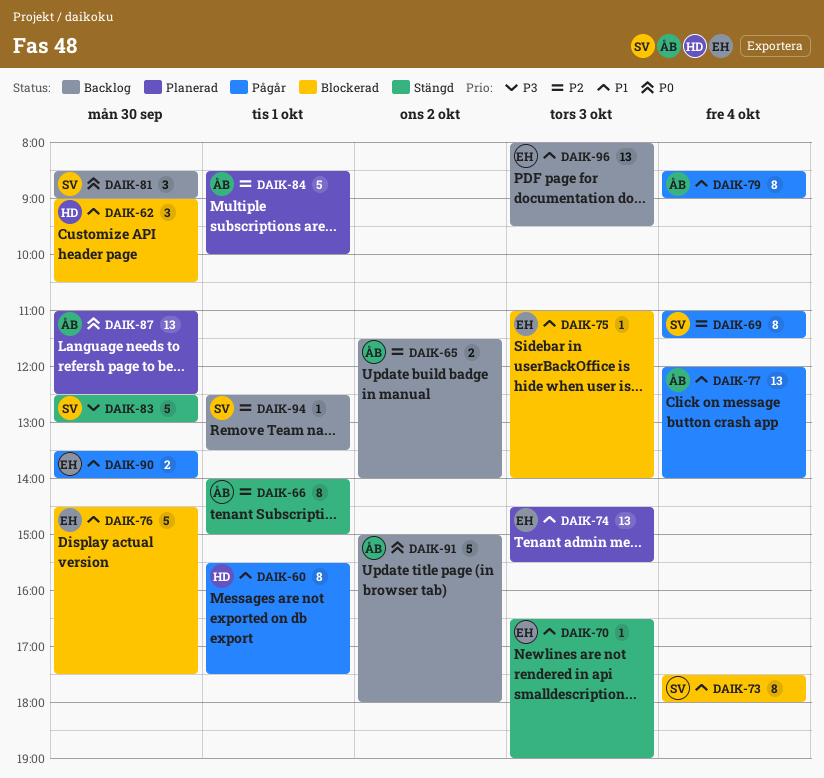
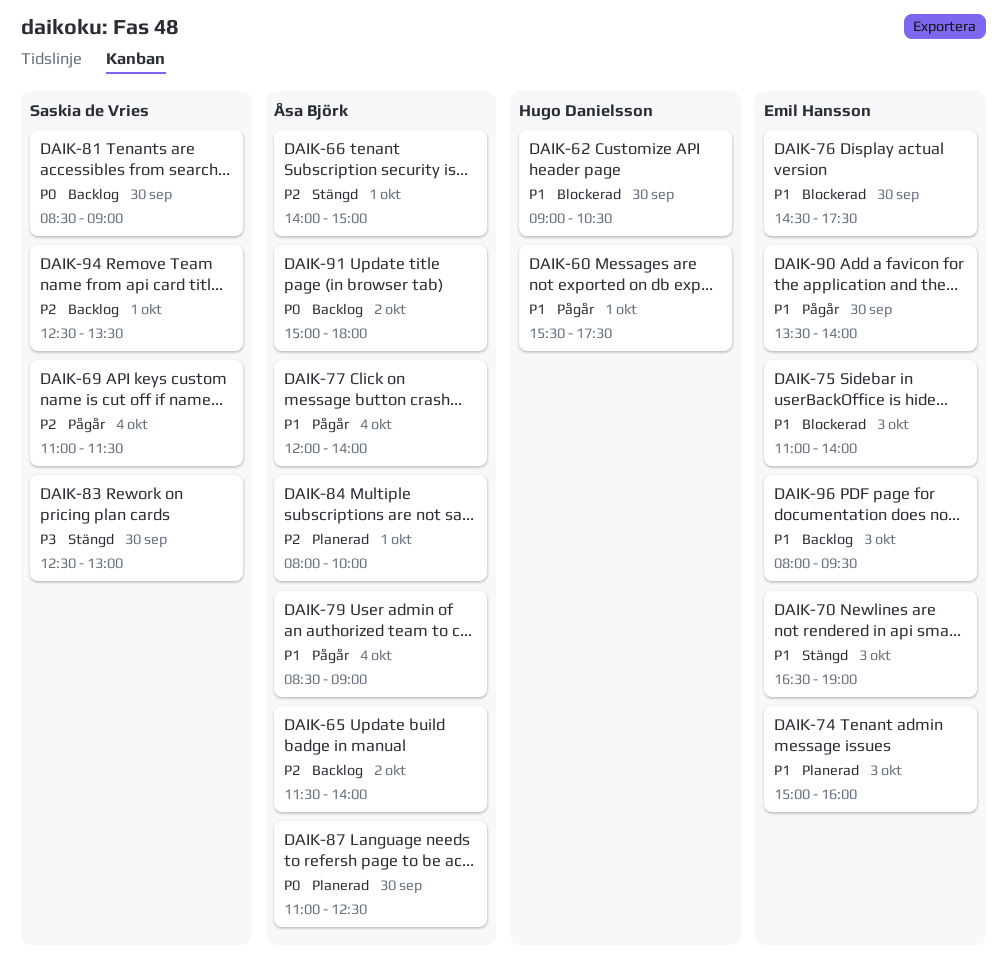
DAIK-73: present -> none
DAIK-74, begins: 14:30 -> 15:00
DAIK-74, ends: 15:30 -> 16:00
DAIK-84, begins: 08:30 -> 08:00

